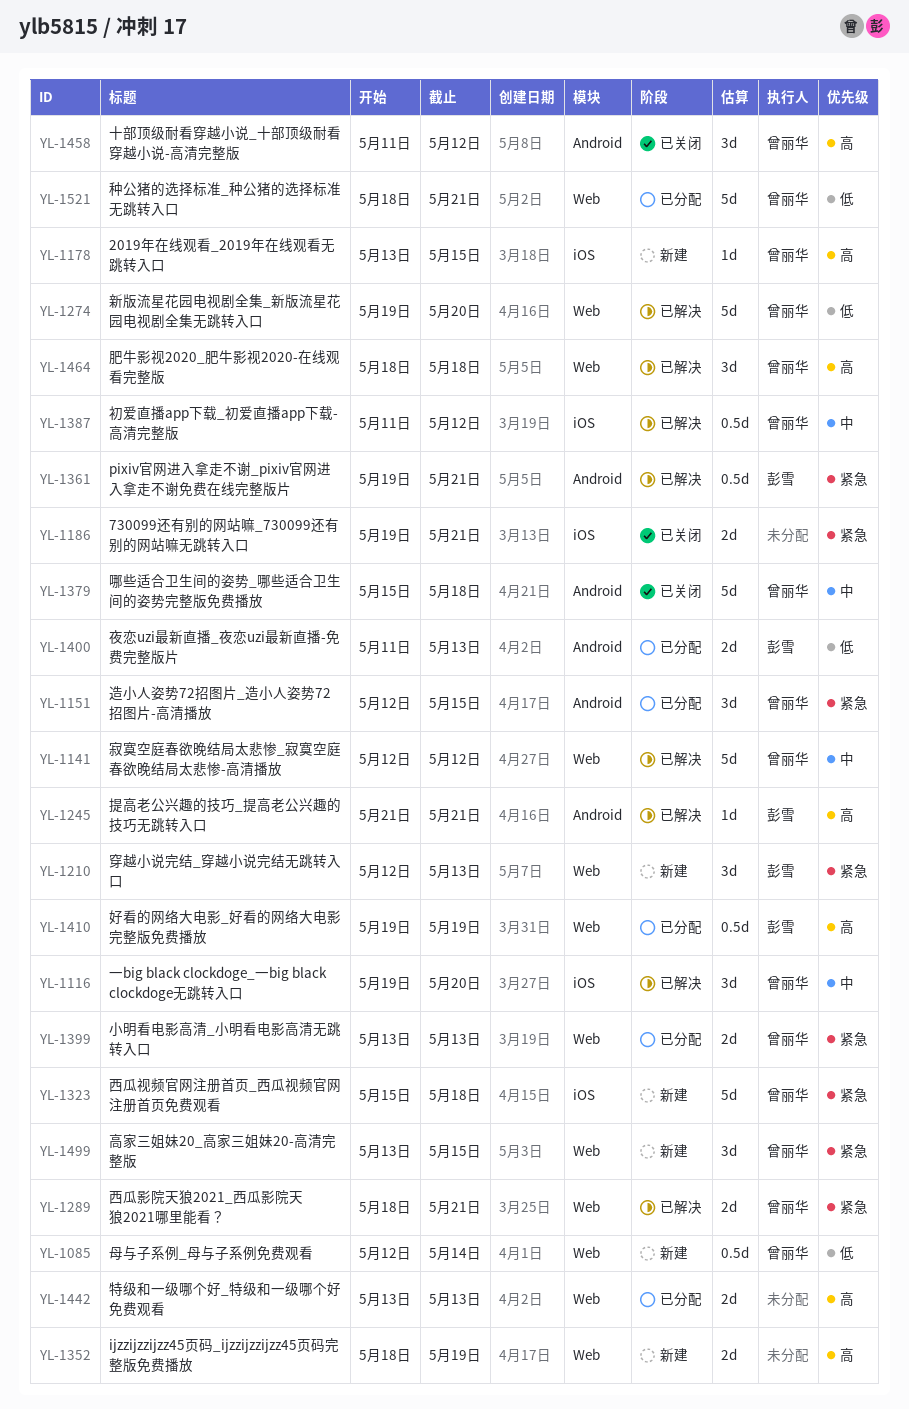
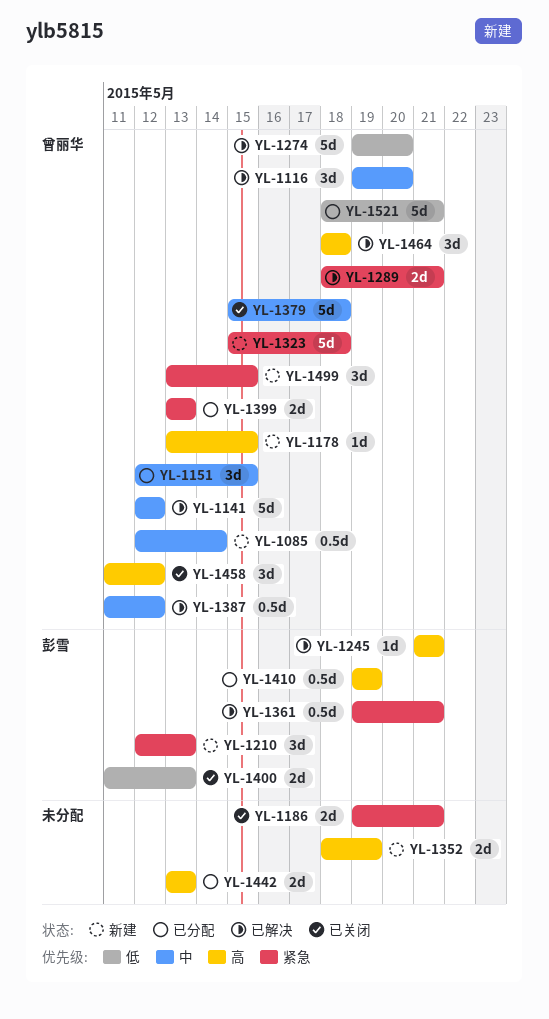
YL-1085, priority: 低 -> 中
YL-1151, priority: 紧急 -> 中
YL-1400, status: 已分配 -> 已关闭

